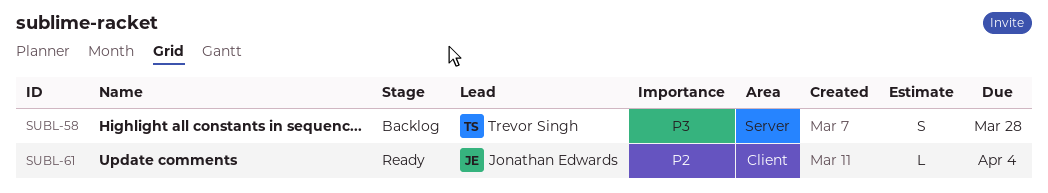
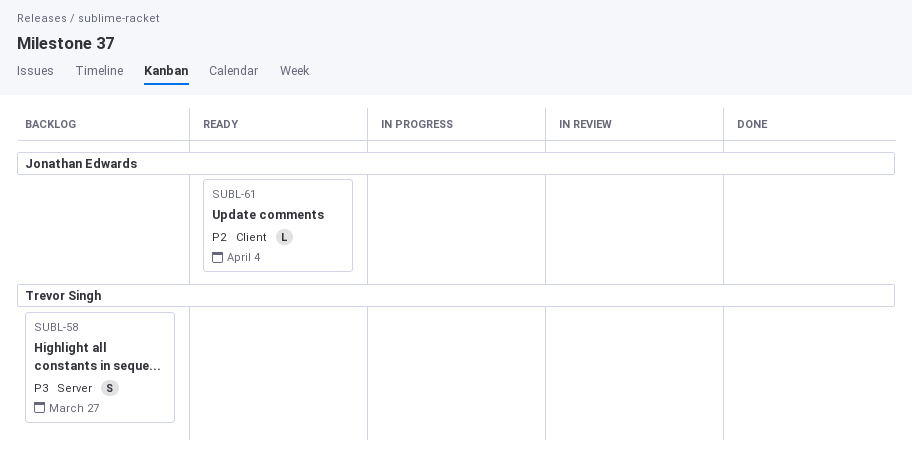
SUBL-58, due: Mar 28 -> Mar 27

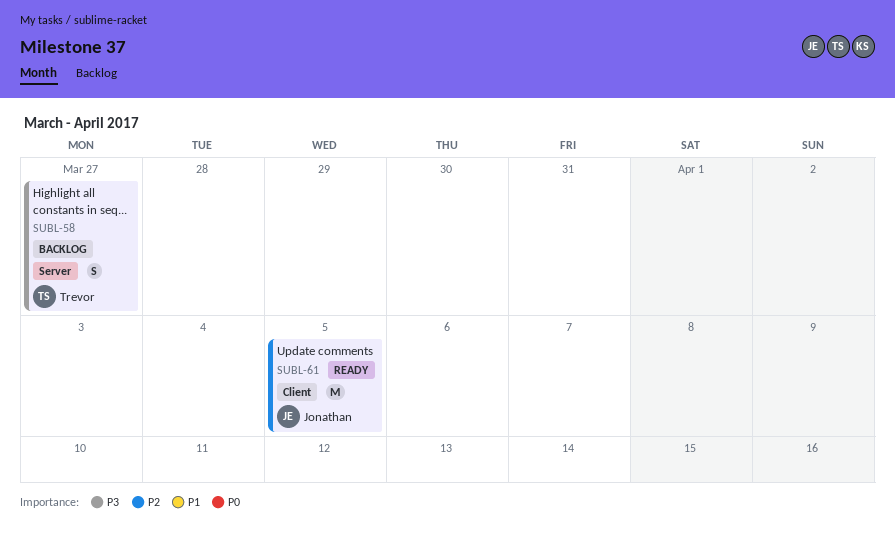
SUBL-61, estimate: L -> M
SUBL-61, due: Apr 4 -> Apr 5

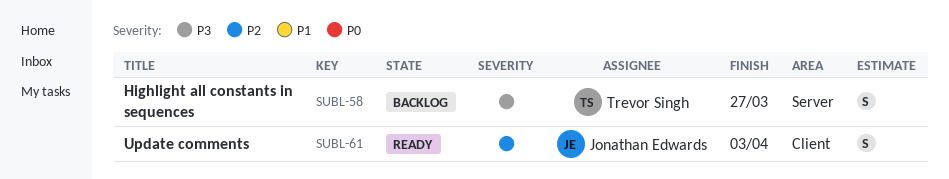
SUBL-61, estimate: M -> S
SUBL-61, due: Apr 5 -> Apr 3

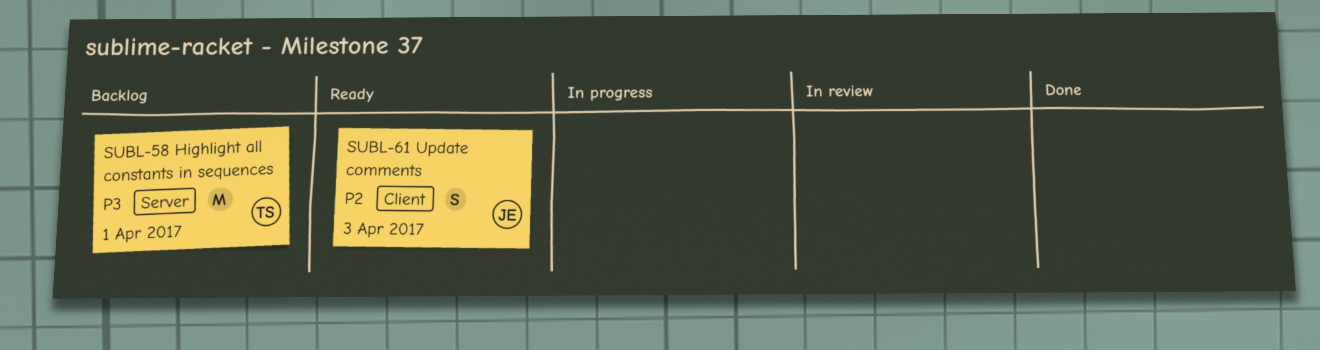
SUBL-58, estimate: S -> M
SUBL-58, due: Mar 27 -> Apr 1

